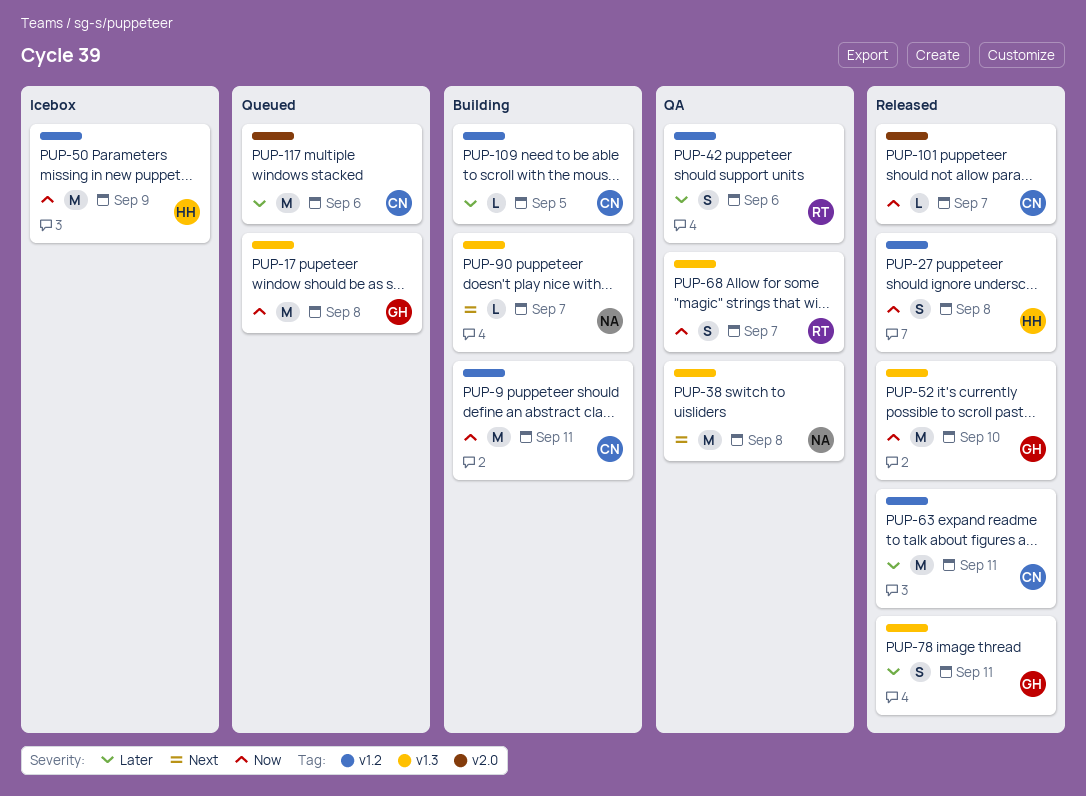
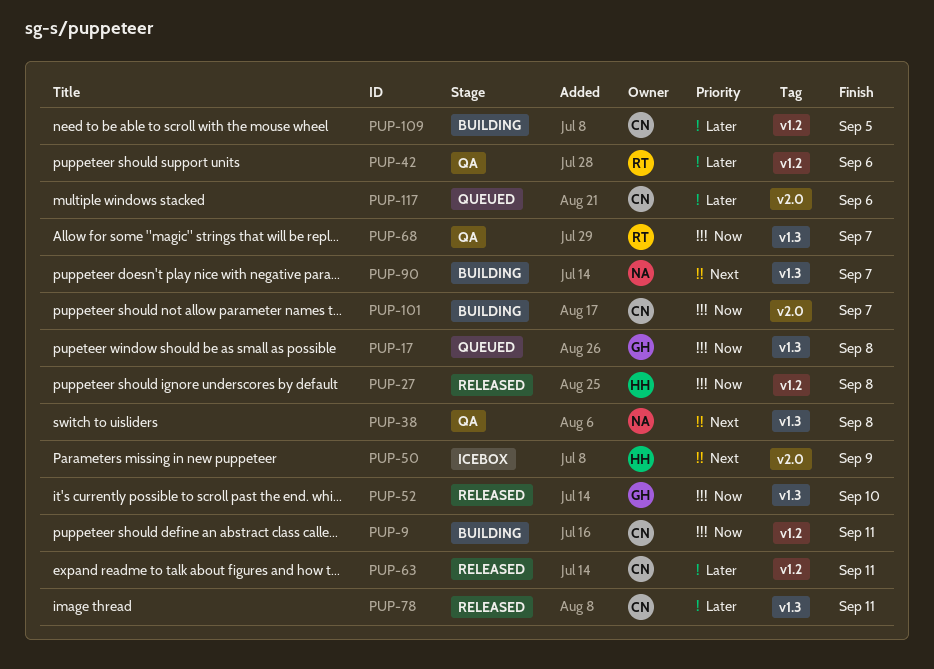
PUP-50, priority: Now -> Next
PUP-50, label: v1.2 -> v2.0
PUP-78, owner: GH -> CN
PUP-101, status: Released -> Building

